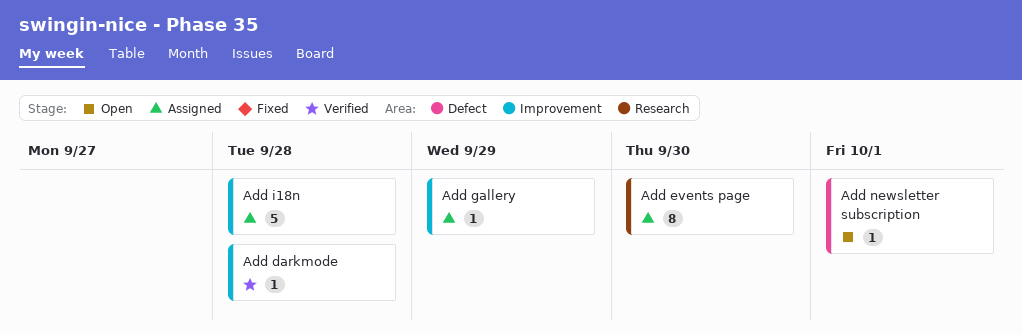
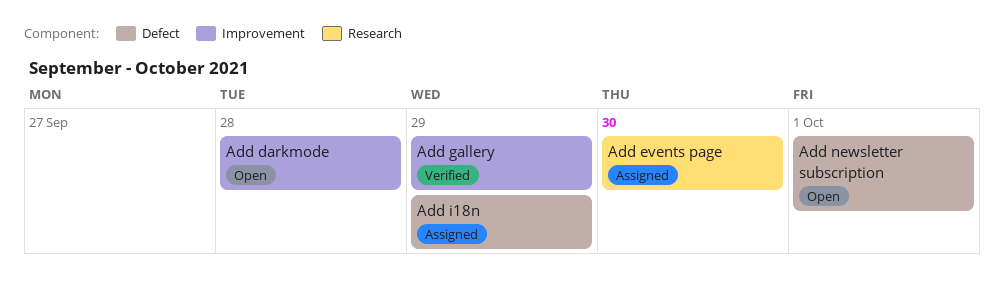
Add darkmode, status: Verified -> Open
Add gallery, status: Assigned -> Verified
Add i18n, label: Improvement -> Defect
Add i18n, due: Sep 28 -> Sep 29

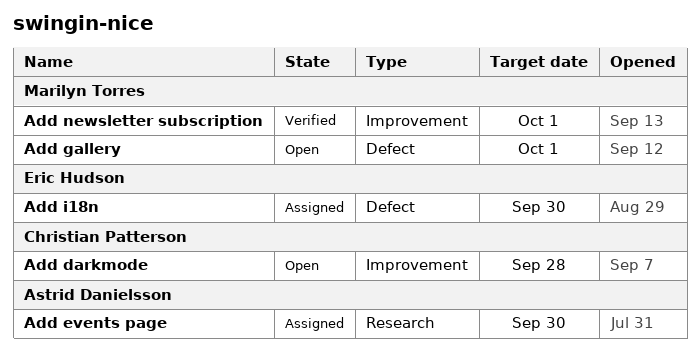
Add gallery, status: Verified -> Open
Add gallery, label: Improvement -> Defect
Add gallery, due: Sep 29 -> Oct 1
Add i18n, due: Sep 29 -> Sep 30
Add newsletter subscription, status: Open -> Verified
Add newsletter subscription, label: Defect -> Improvement

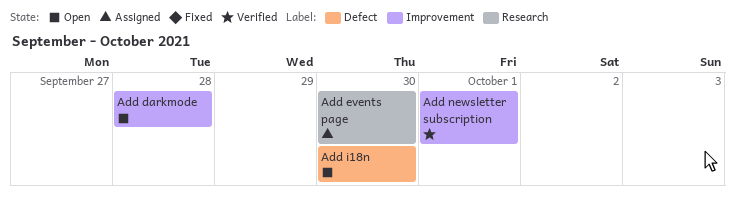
Add gallery: present -> none
Add i18n, status: Assigned -> Open

